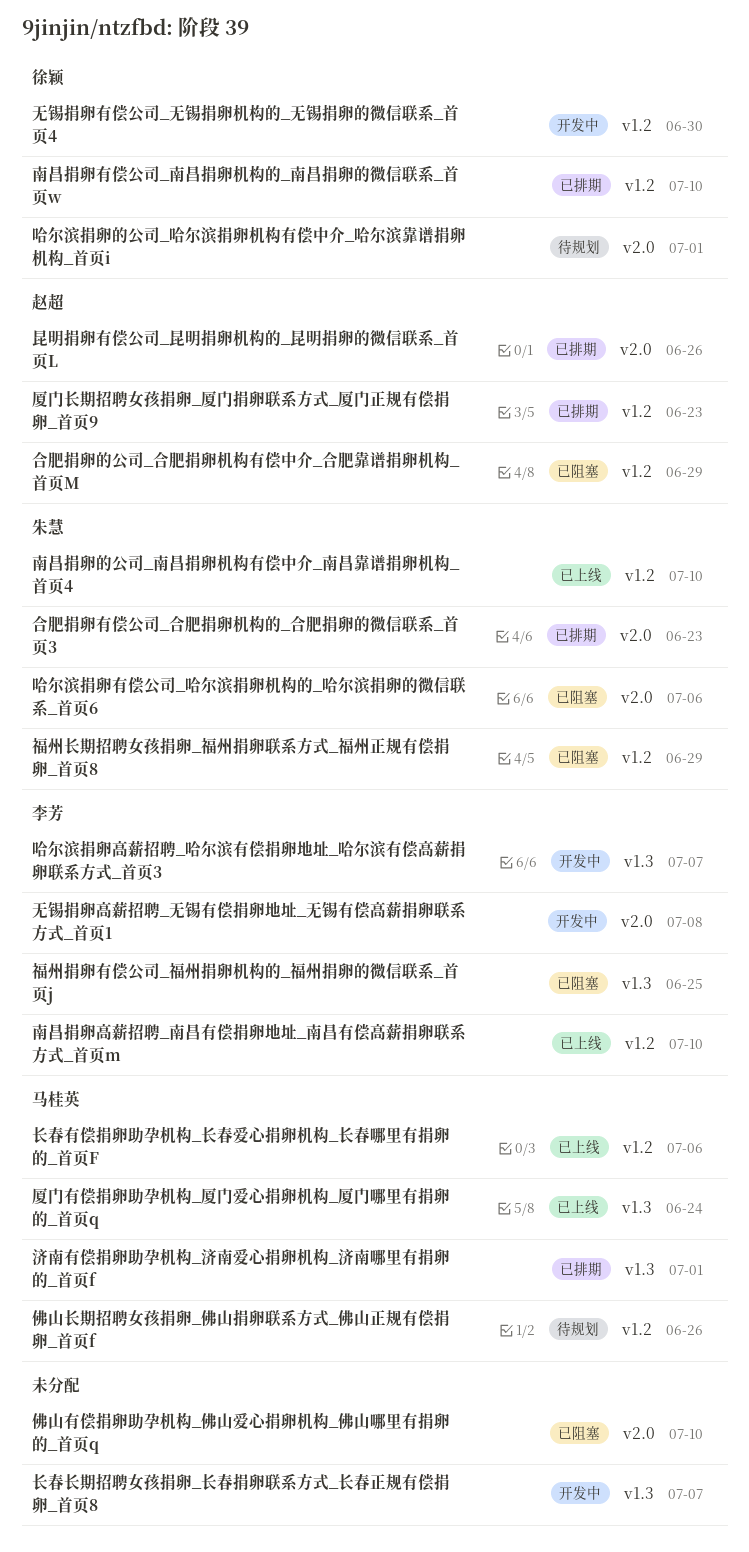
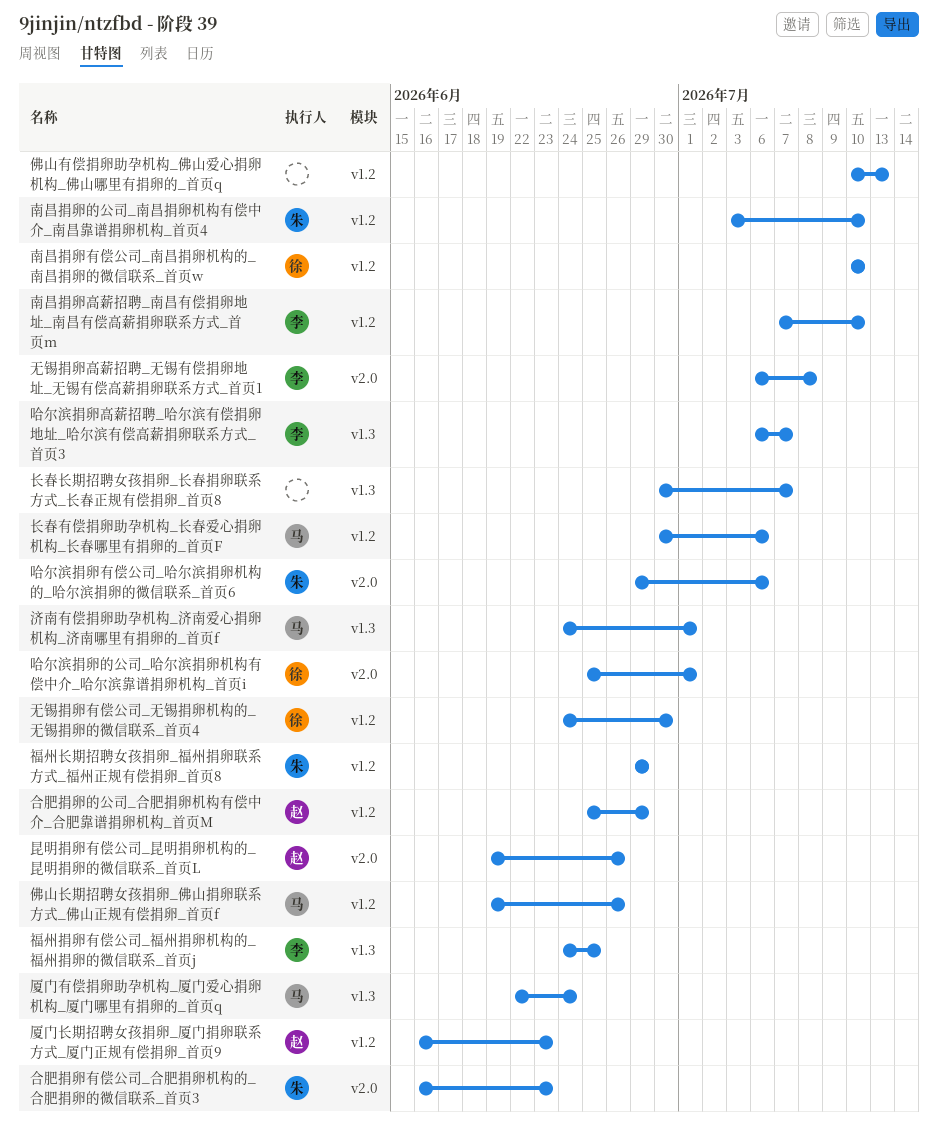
佛山有偿捐卵助孕机构_佛山爱心捐卵机构_佛山哪里有捐卵的_首页q, label: v2.0 -> v1.2
佛山有偿捐卵助孕机构_佛山爱心捐卵机构_佛山哪里有捐卵的_首页q, due: Jul 10 -> Jul 13

